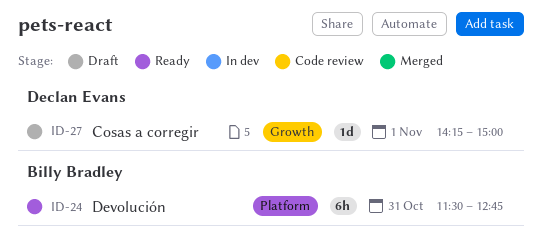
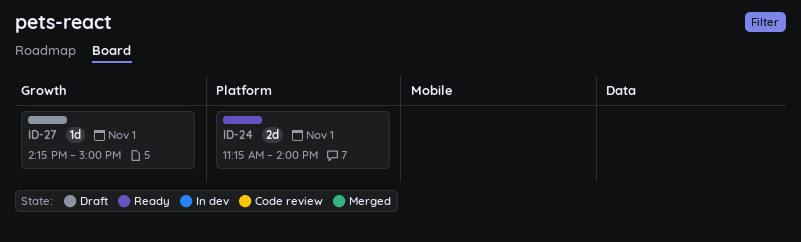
ID-24, estimate: 6h -> 2d
ID-24, day: Oct 31 -> Nov 1
ID-24, begins: 11:30 -> 11:15
ID-24, ends: 12:45 -> 14:00

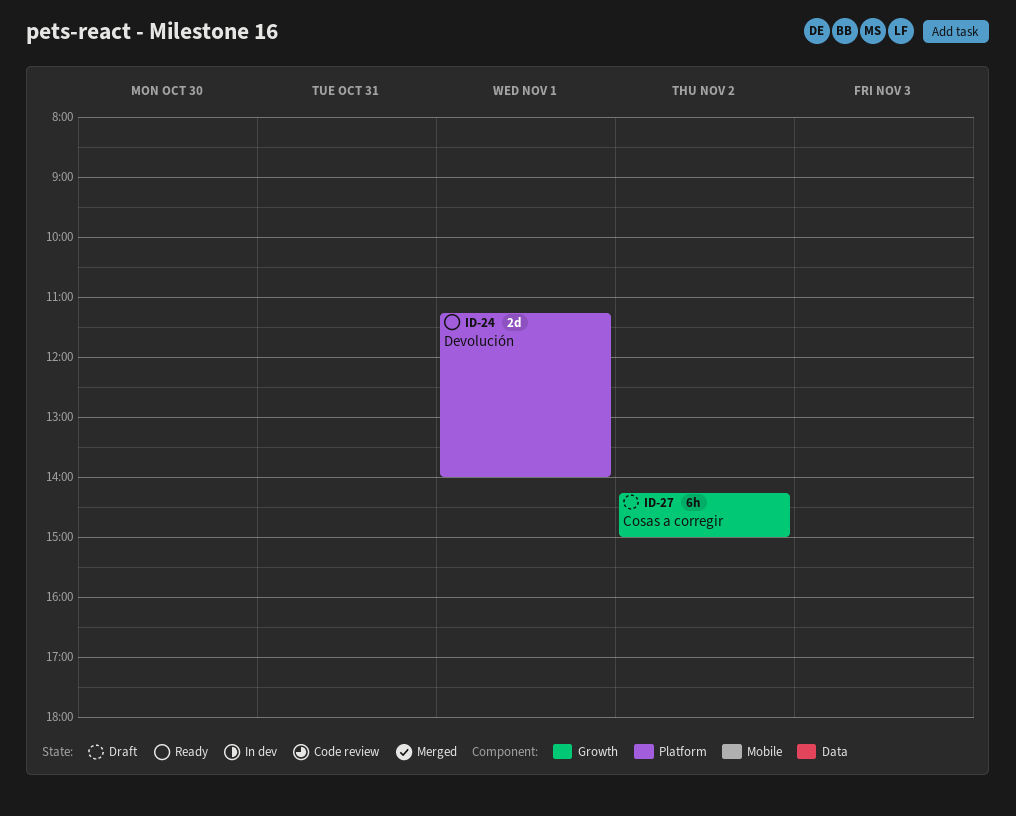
ID-27, estimate: 1d -> 6h
ID-27, day: Nov 1 -> Nov 2

